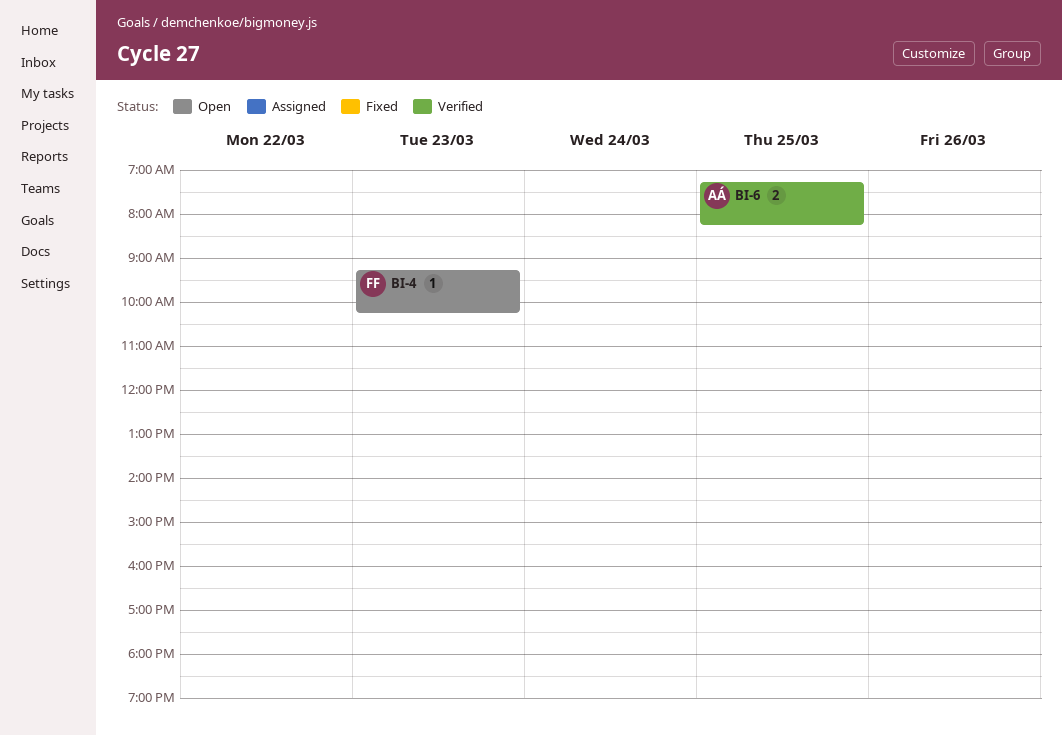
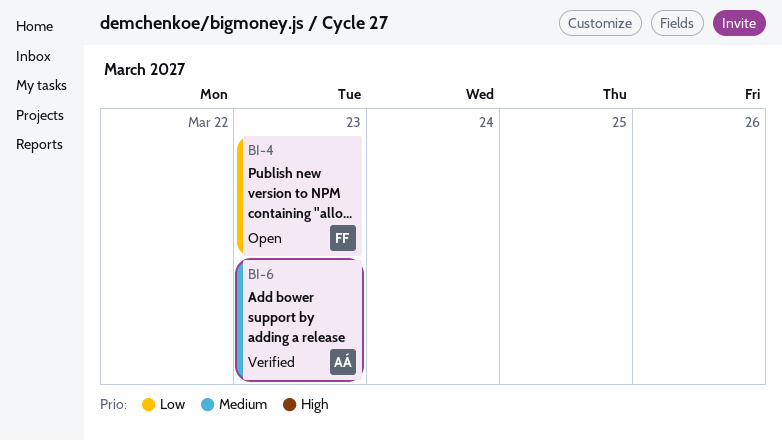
BI-6, day: Mar 25 -> Mar 23

